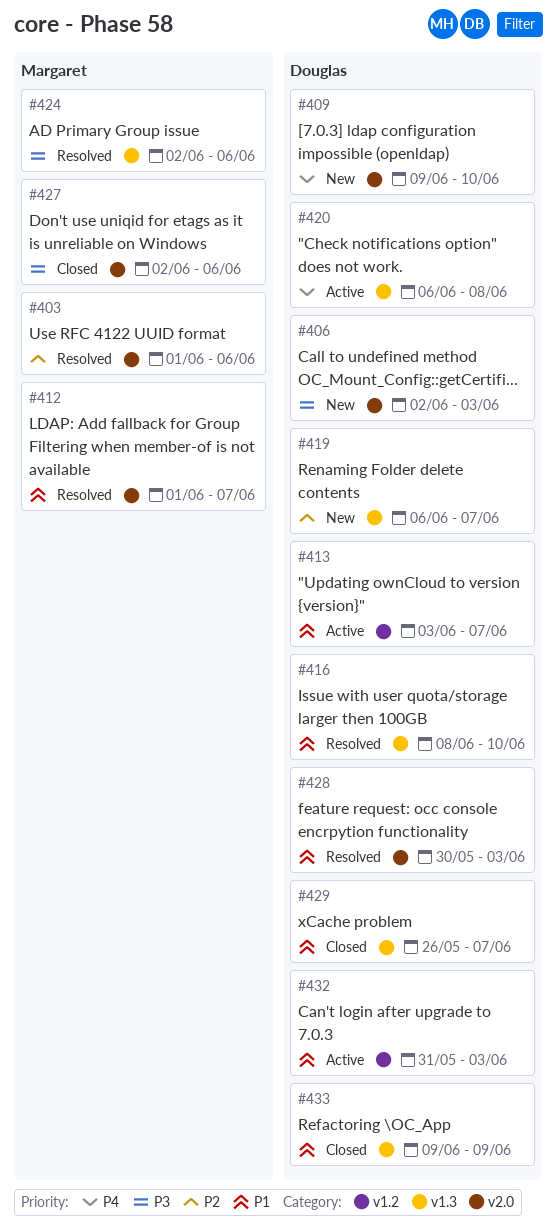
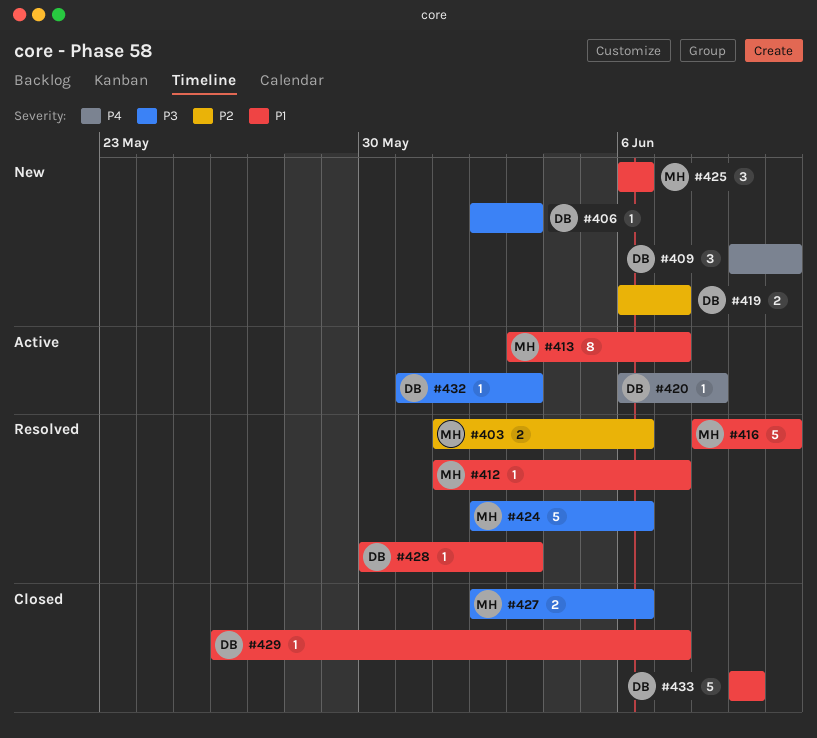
#413, owner: Douglas -> Margaret
#416, owner: Douglas -> Margaret
#425: none -> present
#432, priority: P1 -> P3

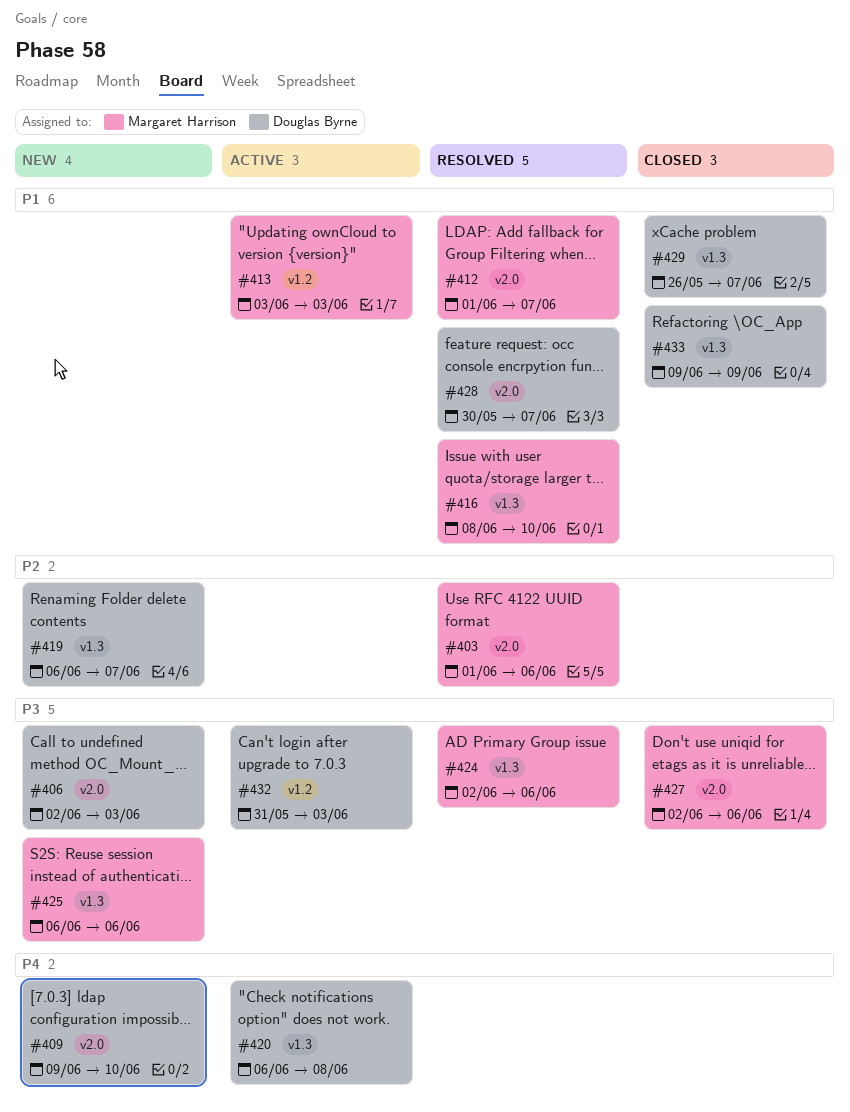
#413, due: Jun 7 -> Jun 3
#425, priority: P1 -> P3
#428, due: Jun 3 -> Jun 7

